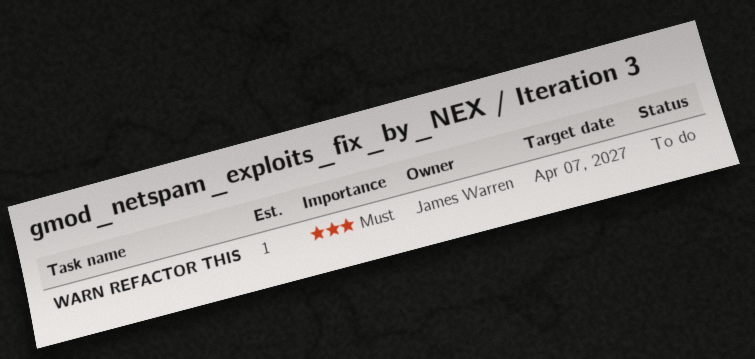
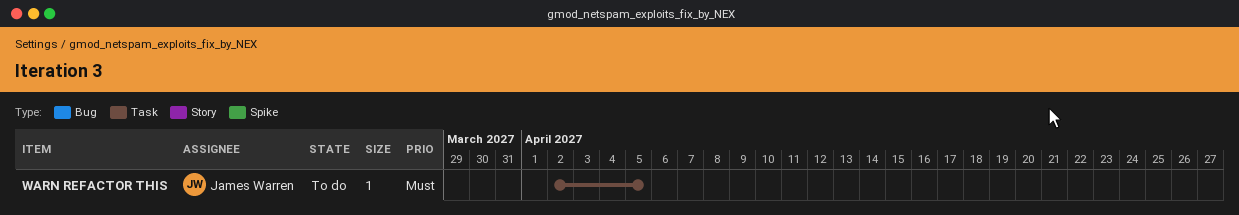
WARN REFACTOR THIS, due: Apr 7 -> Apr 5

